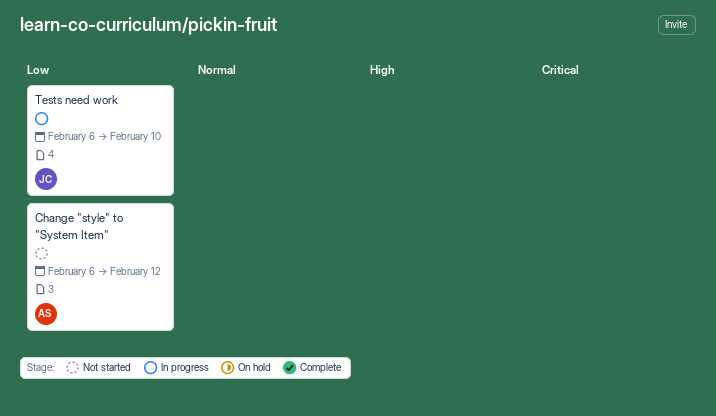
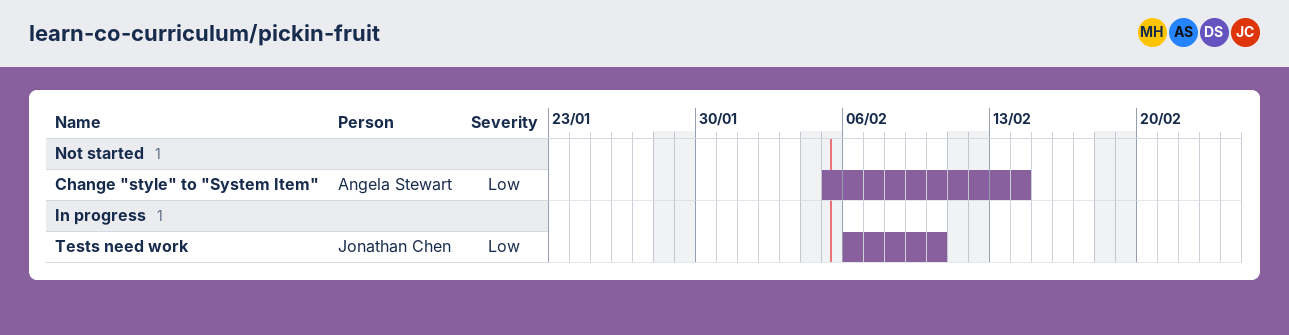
Change "style" to "System Item", start: Feb 6 -> Feb 5
Change "style" to "System Item", due: Feb 12 -> Feb 14

